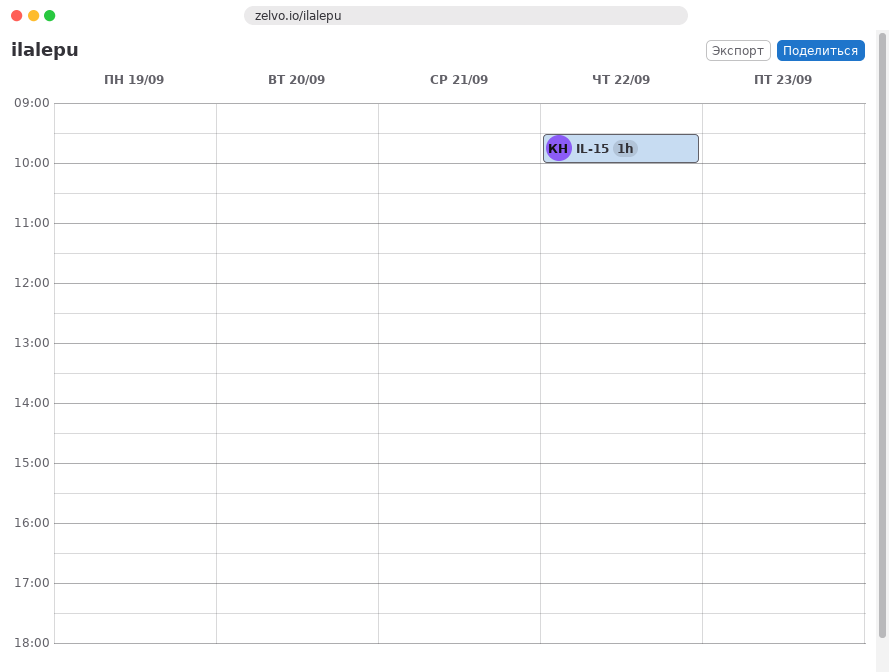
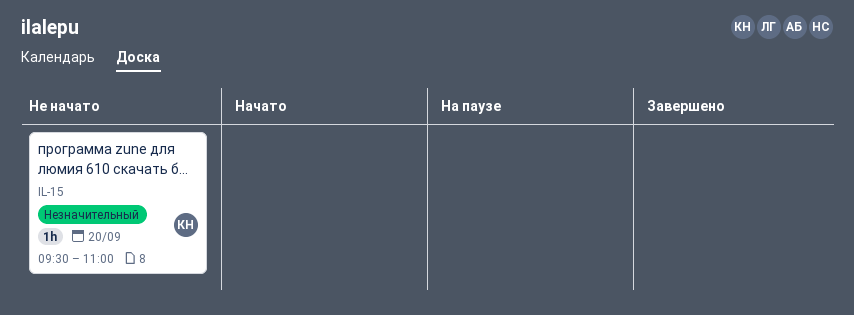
IL-15, day: Sep 22 -> Sep 20
IL-15, ends: 10:00 -> 11:00

